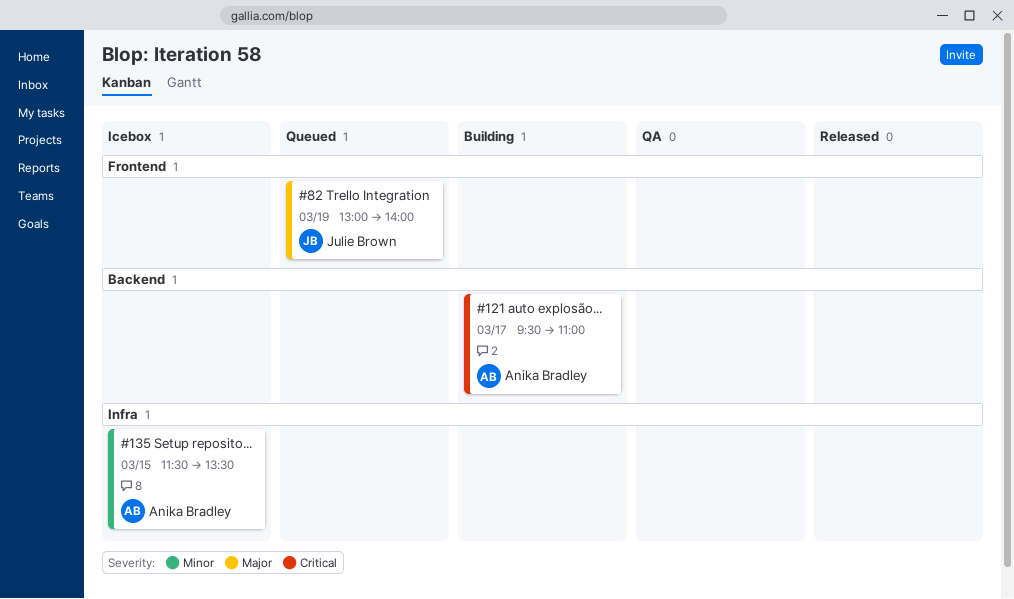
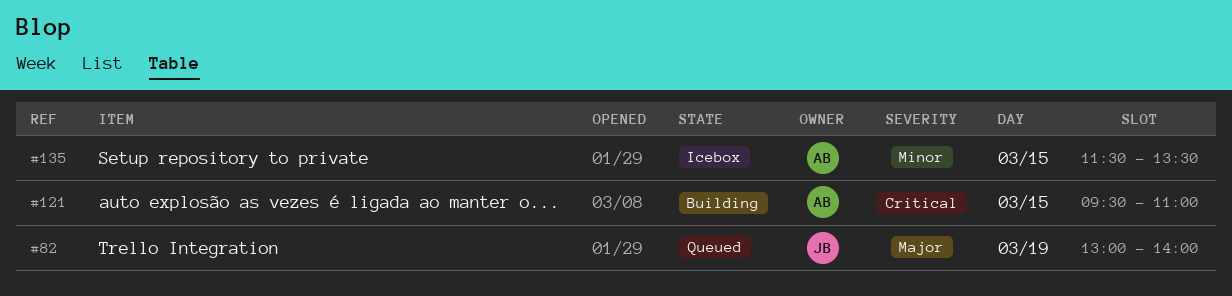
#121, day: Mar 17 -> Mar 15

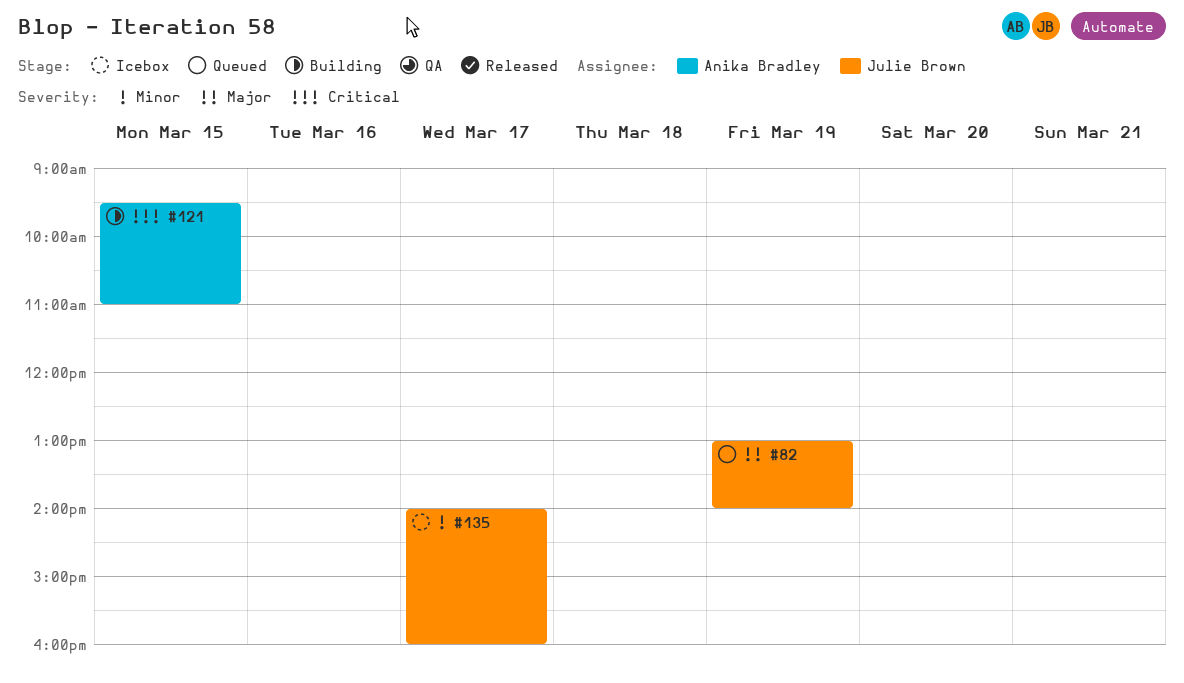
#135, owner: Anika Bradley -> Julie Brown
#135, day: Mar 15 -> Mar 17
#135, begins: 11:30 -> 14:00
#135, ends: 13:30 -> 16:00

